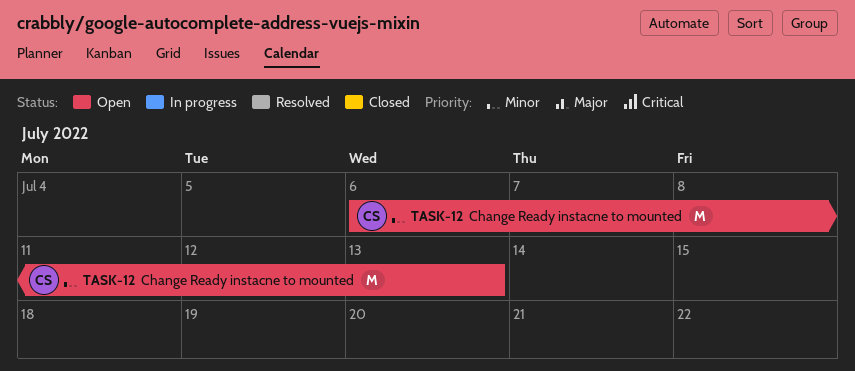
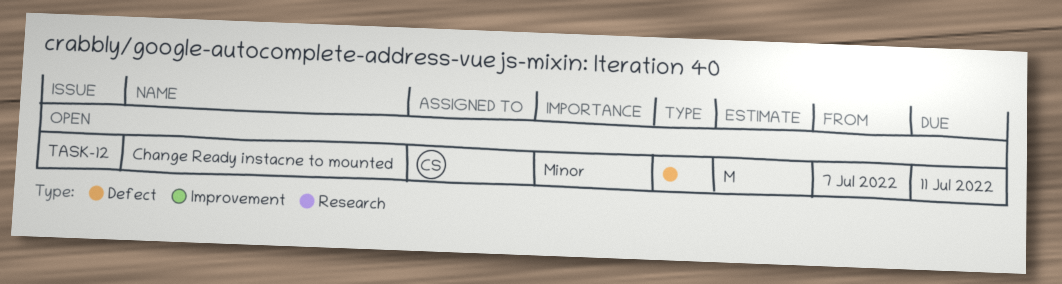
TASK-12, start: Jul 6 -> Jul 7
TASK-12, due: Jul 13 -> Jul 11

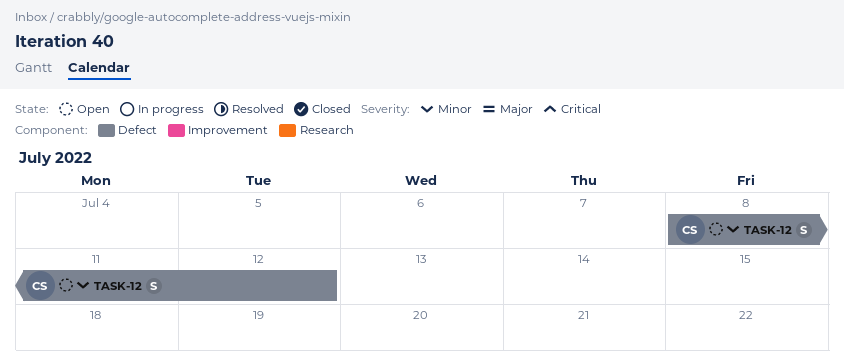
TASK-12, estimate: M -> S
TASK-12, start: Jul 7 -> Jul 8
TASK-12, due: Jul 11 -> Jul 12

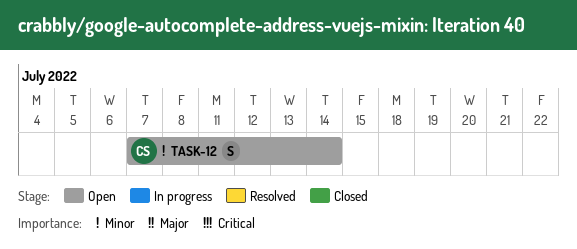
TASK-12, start: Jul 8 -> Jul 7
TASK-12, due: Jul 12 -> Jul 14

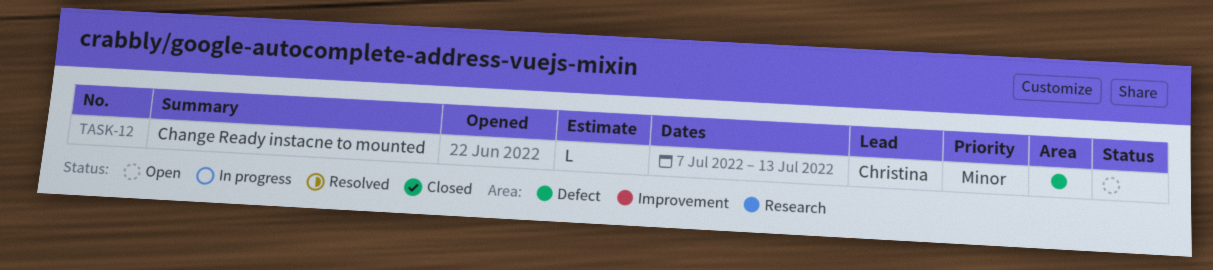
TASK-12, estimate: S -> L
TASK-12, due: Jul 14 -> Jul 13

